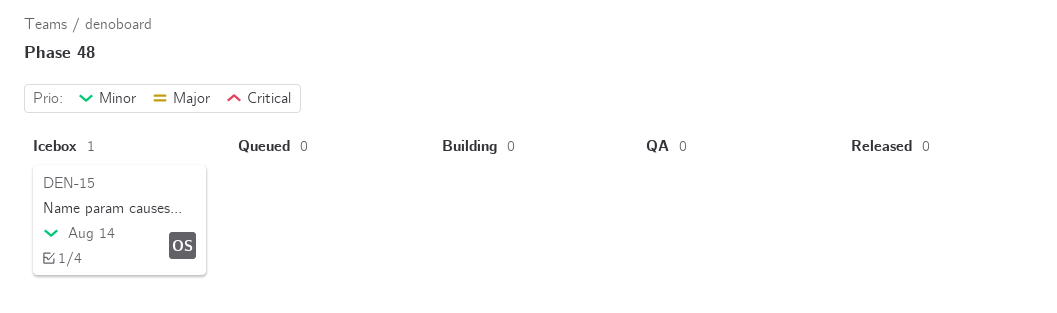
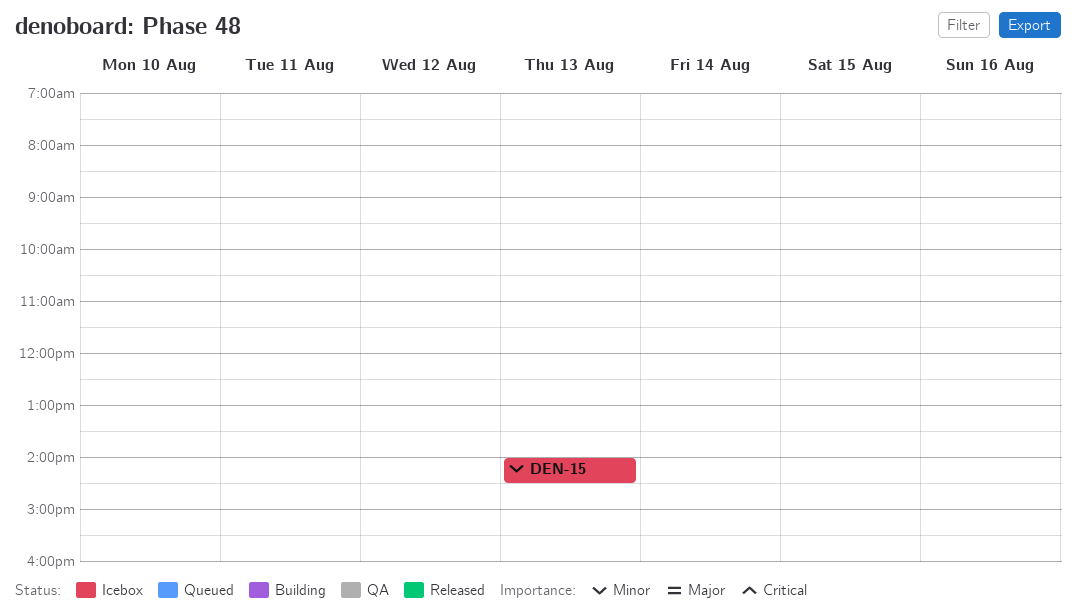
DEN-15, day: Aug 14 -> Aug 13

